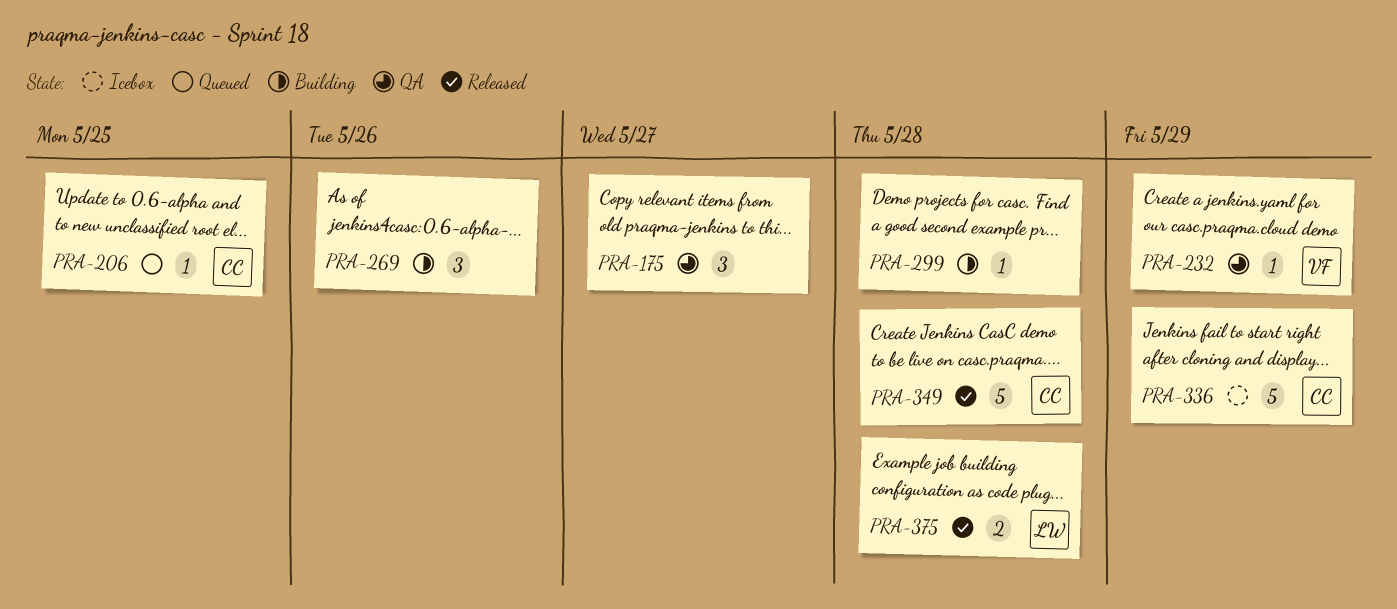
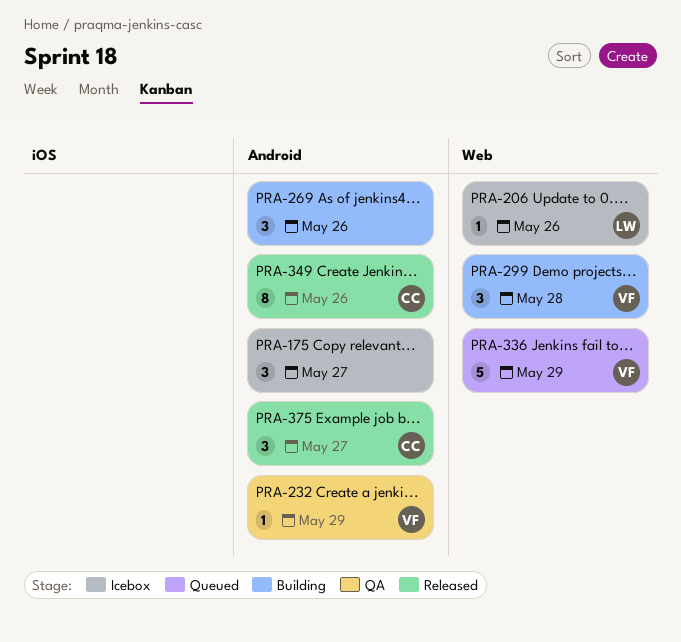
PRA-175, status: QA -> Icebox
PRA-206, status: Queued -> Icebox
PRA-206, owner: CC -> LW
PRA-206, due: May 25 -> May 26
PRA-299, owner: none -> VF
PRA-299, estimate: 1 -> 3
PRA-336, status: Icebox -> Queued
PRA-336, owner: CC -> VF
PRA-349, estimate: 5 -> 8
PRA-349, due: May 28 -> May 26
PRA-375, owner: LW -> CC
PRA-375, estimate: 2 -> 3
PRA-375, due: May 28 -> May 27

